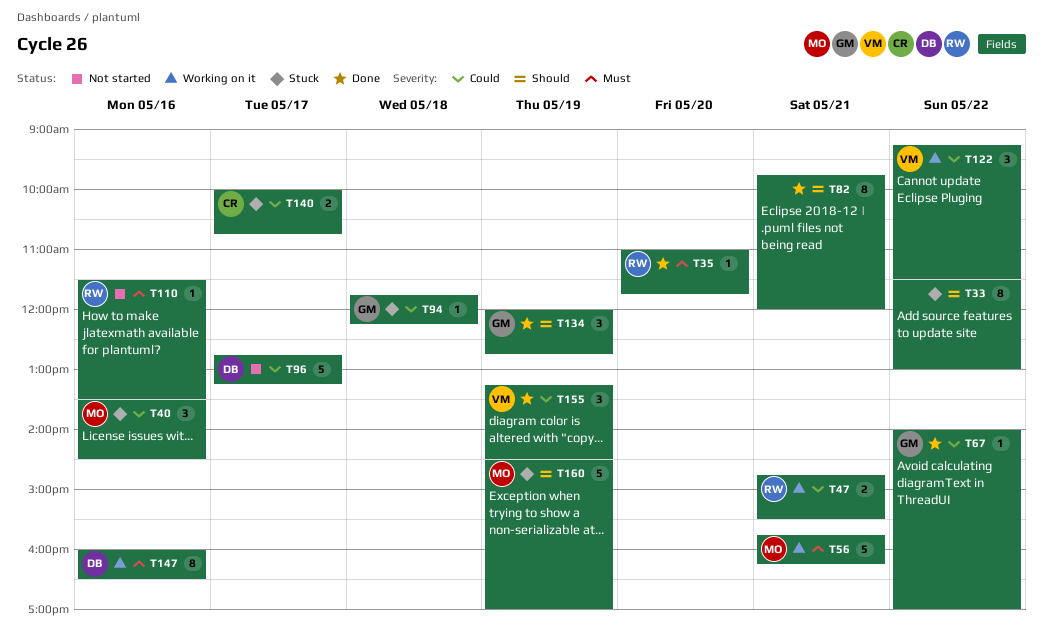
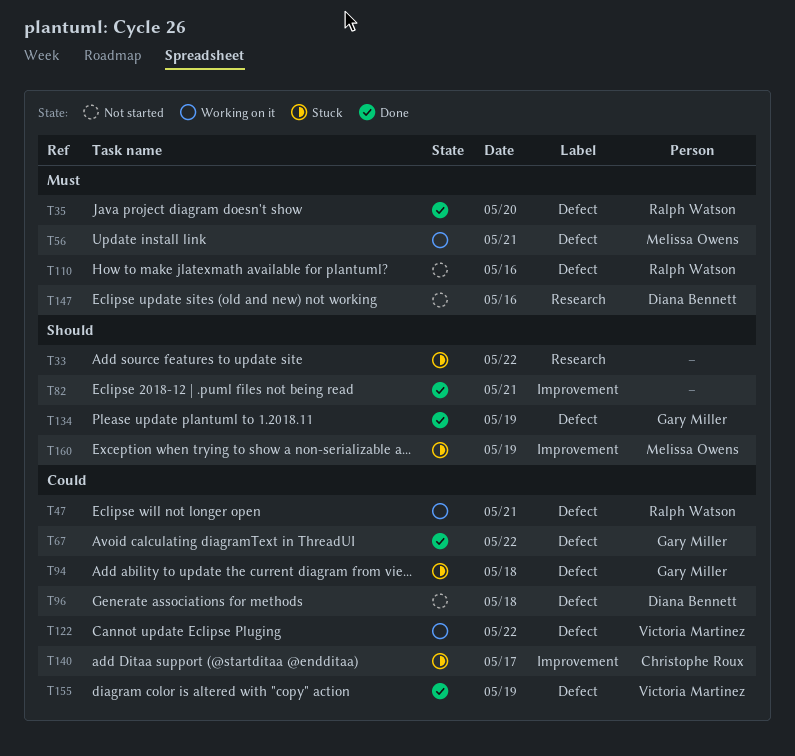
T40: present -> none
T96, day: May 17 -> May 18
T147, status: Working on it -> Not started

